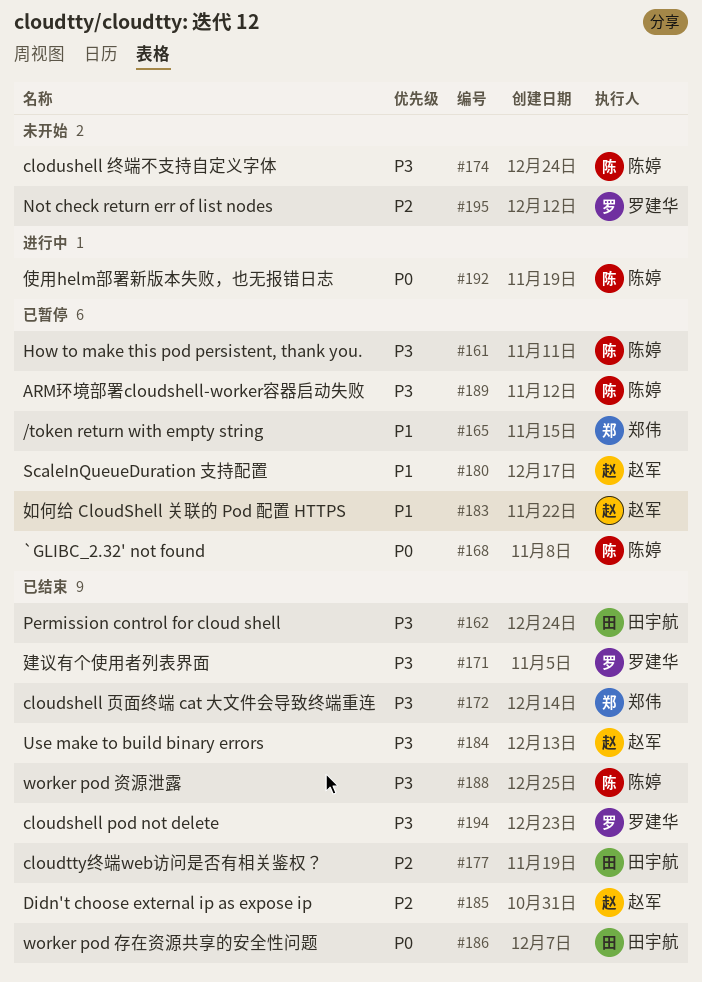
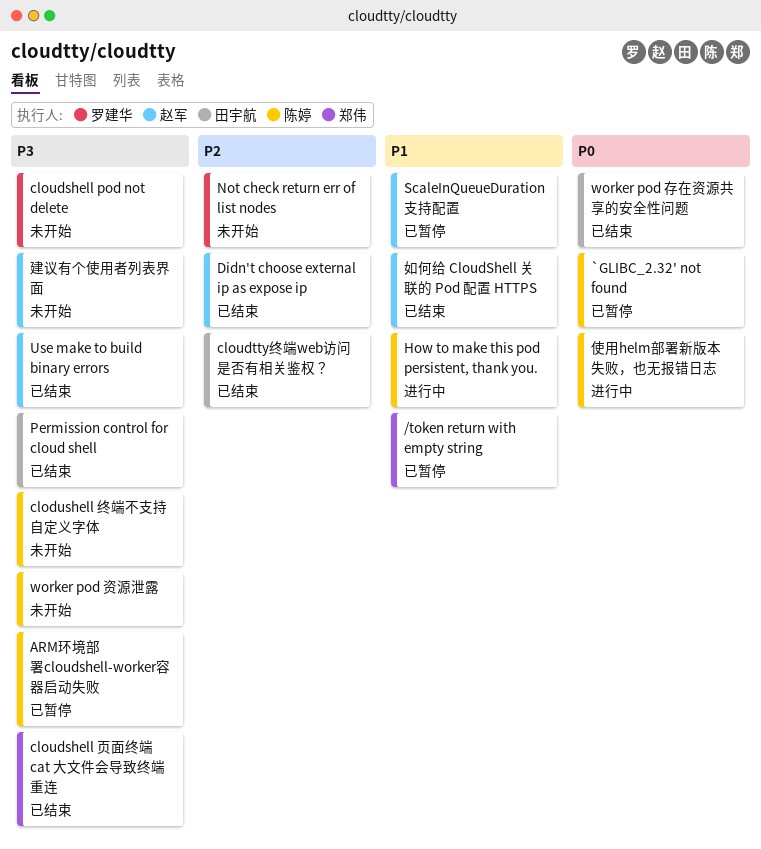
cloudshell pod not delete, status: 已结束 -> 未开始
How to make this pod persistent, thank you., status: 已暂停 -> 进行中
How to make this pod persistent, thank you., priority: P3 -> P1
worker pod 资源泄露, status: 已结束 -> 未开始
如何给 CloudShell 关联的 Pod 配置 HTTPS, status: 已暂停 -> 已结束
建议有个使用者列表界面, status: 已结束 -> 未开始
建议有个使用者列表界面, owner: 罗建华 -> 赵军

